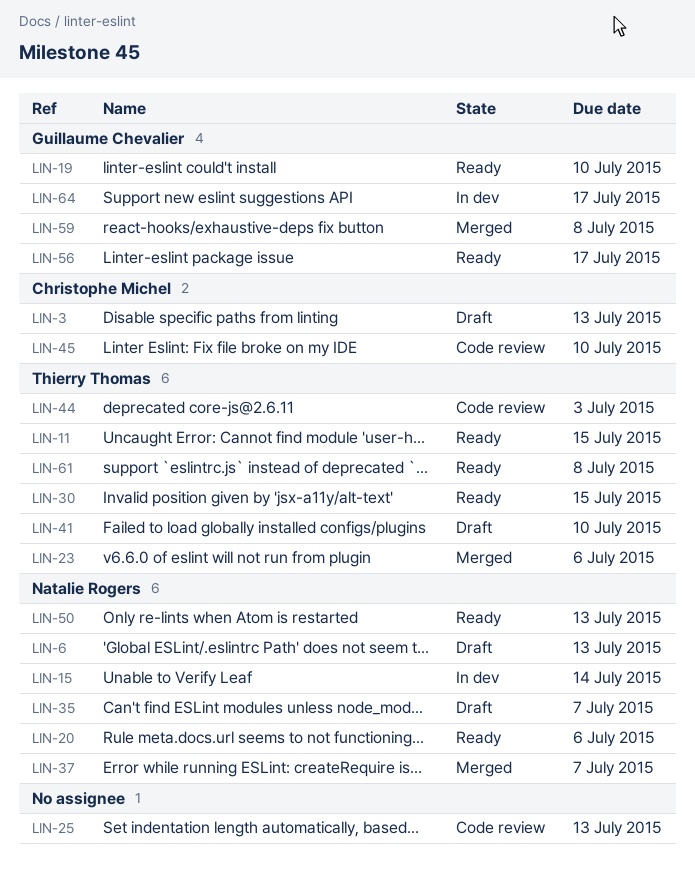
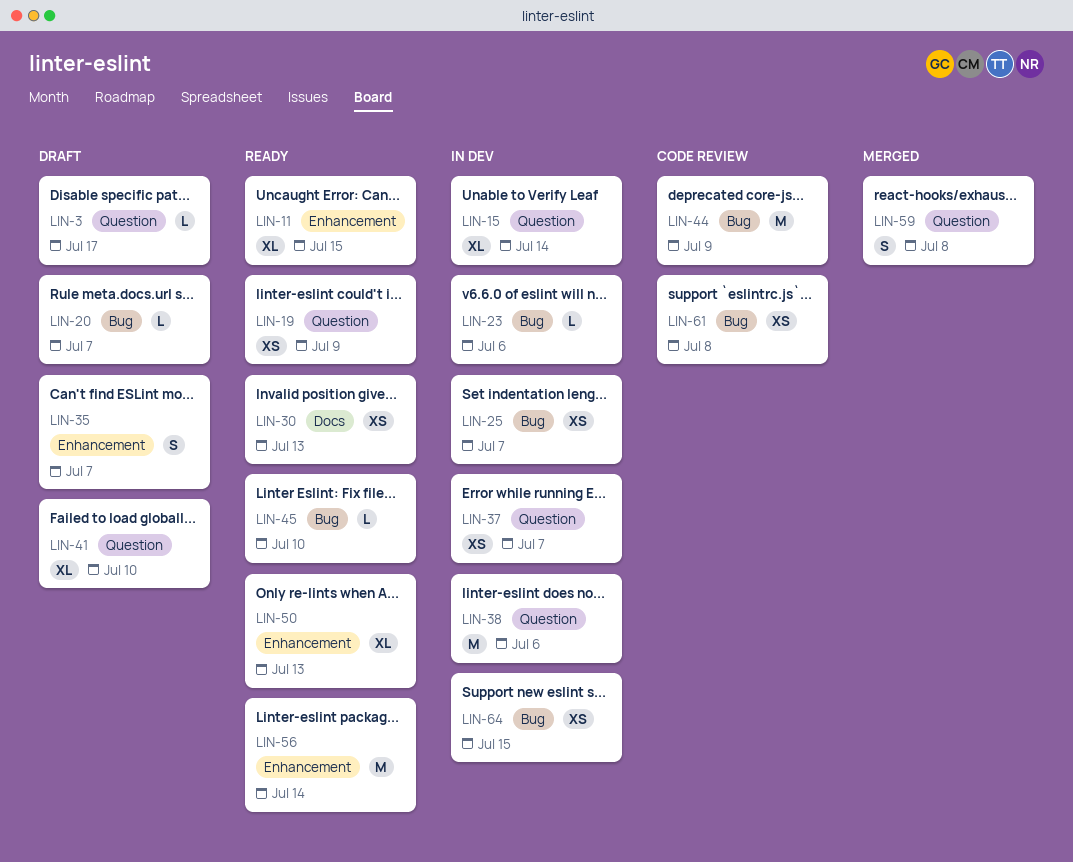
LIN-3, due: Jul 13 -> Jul 17
LIN-6: present -> none
LIN-19, due: Jul 10 -> Jul 9
LIN-20, status: Ready -> Draft
LIN-20, due: Jul 6 -> Jul 7
LIN-23, status: Merged -> In dev
LIN-25, status: Code review -> In dev
LIN-25, due: Jul 13 -> Jul 7
LIN-30, due: Jul 15 -> Jul 13
LIN-37, status: Merged -> In dev
LIN-38: none -> present
LIN-44, due: Jul 3 -> Jul 9
LIN-45, status: Code review -> Ready
LIN-56, due: Jul 17 -> Jul 14
LIN-61, status: Ready -> Code review
LIN-64, due: Jul 17 -> Jul 15

